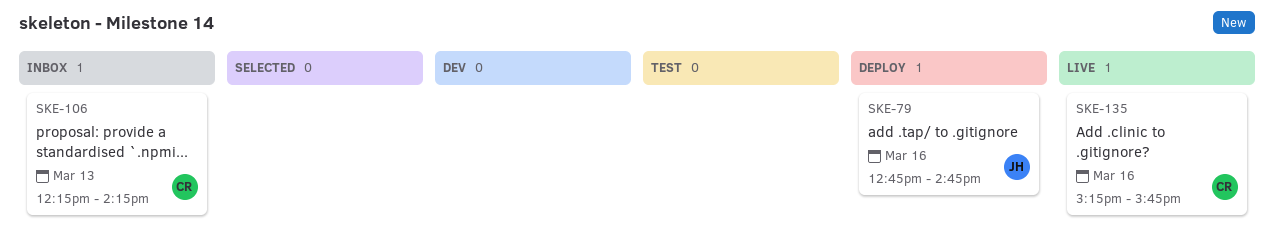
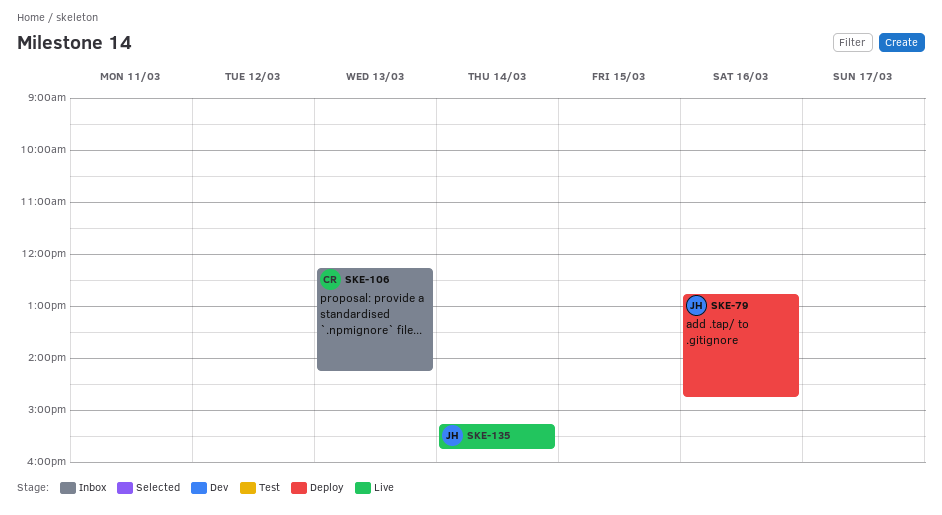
SKE-135, owner: CR -> JH
SKE-135, day: Mar 16 -> Mar 14

